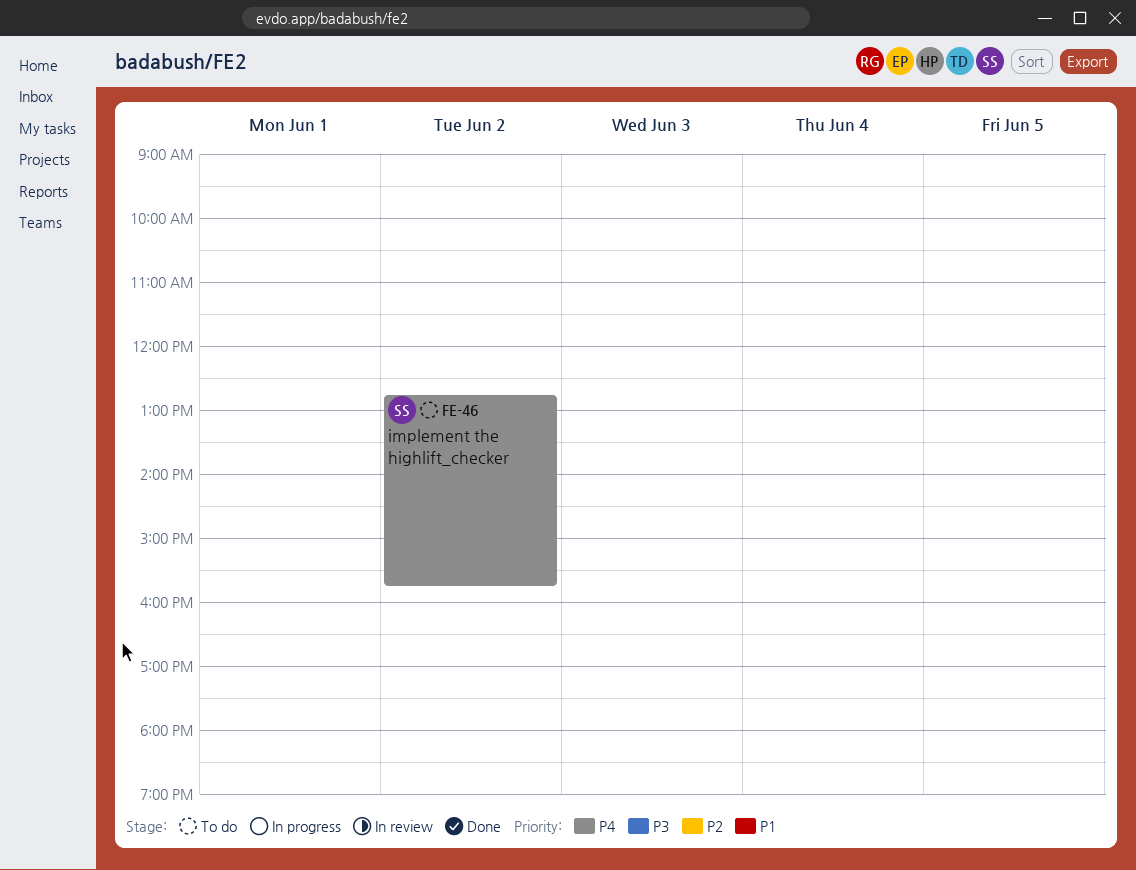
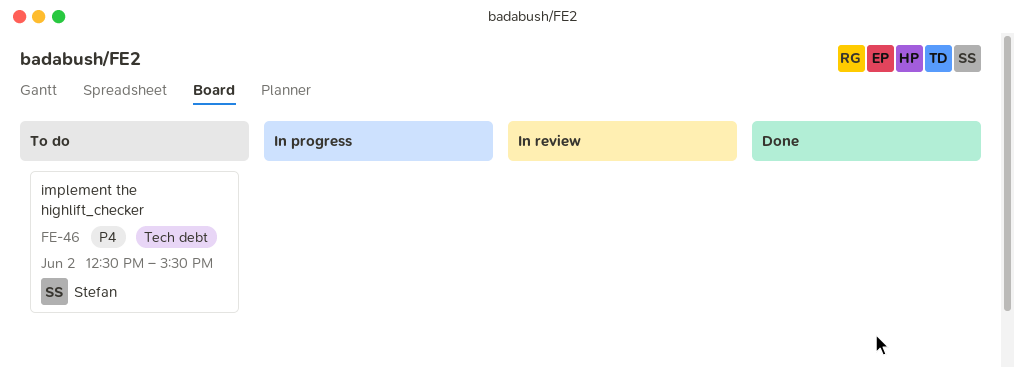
FE-46, begins: 12:45 -> 12:30
FE-46, ends: 15:45 -> 15:30

